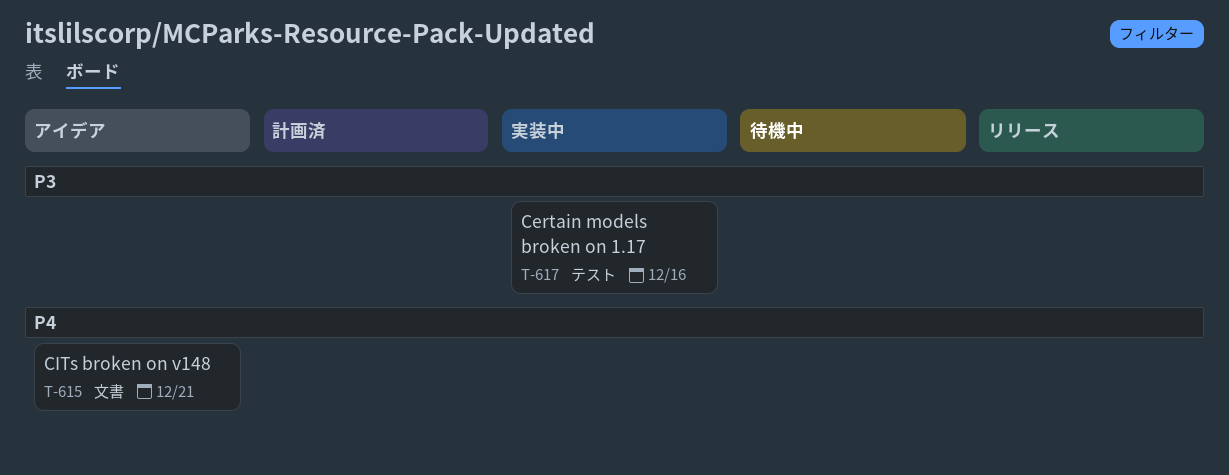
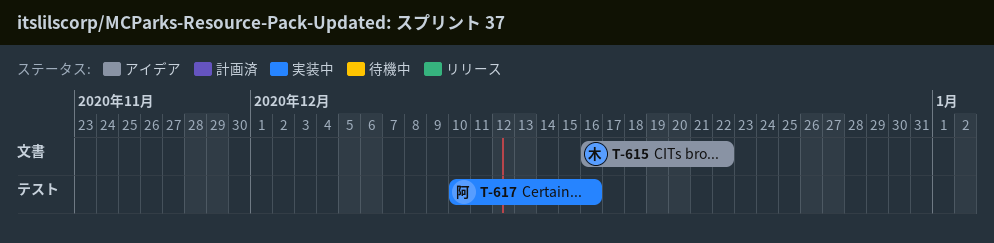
T-615, due: Dec 21 -> Dec 22

